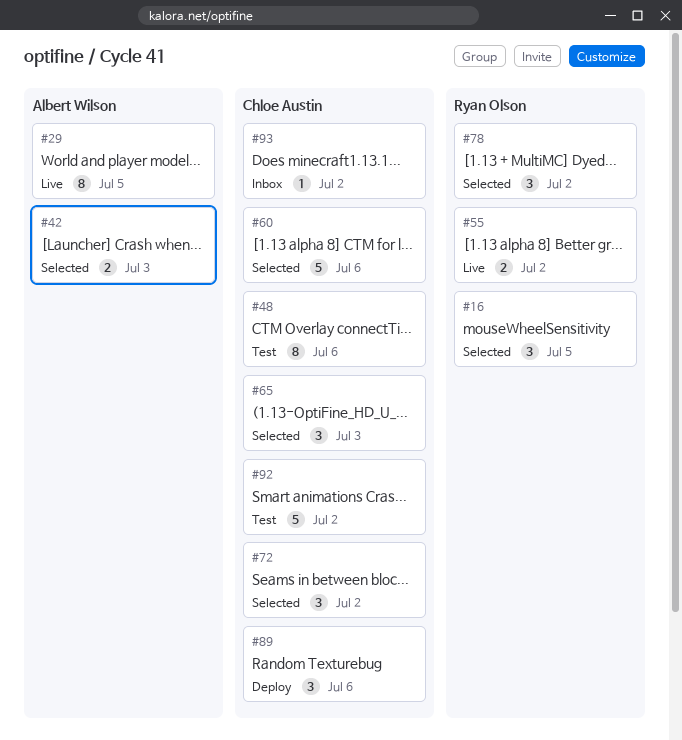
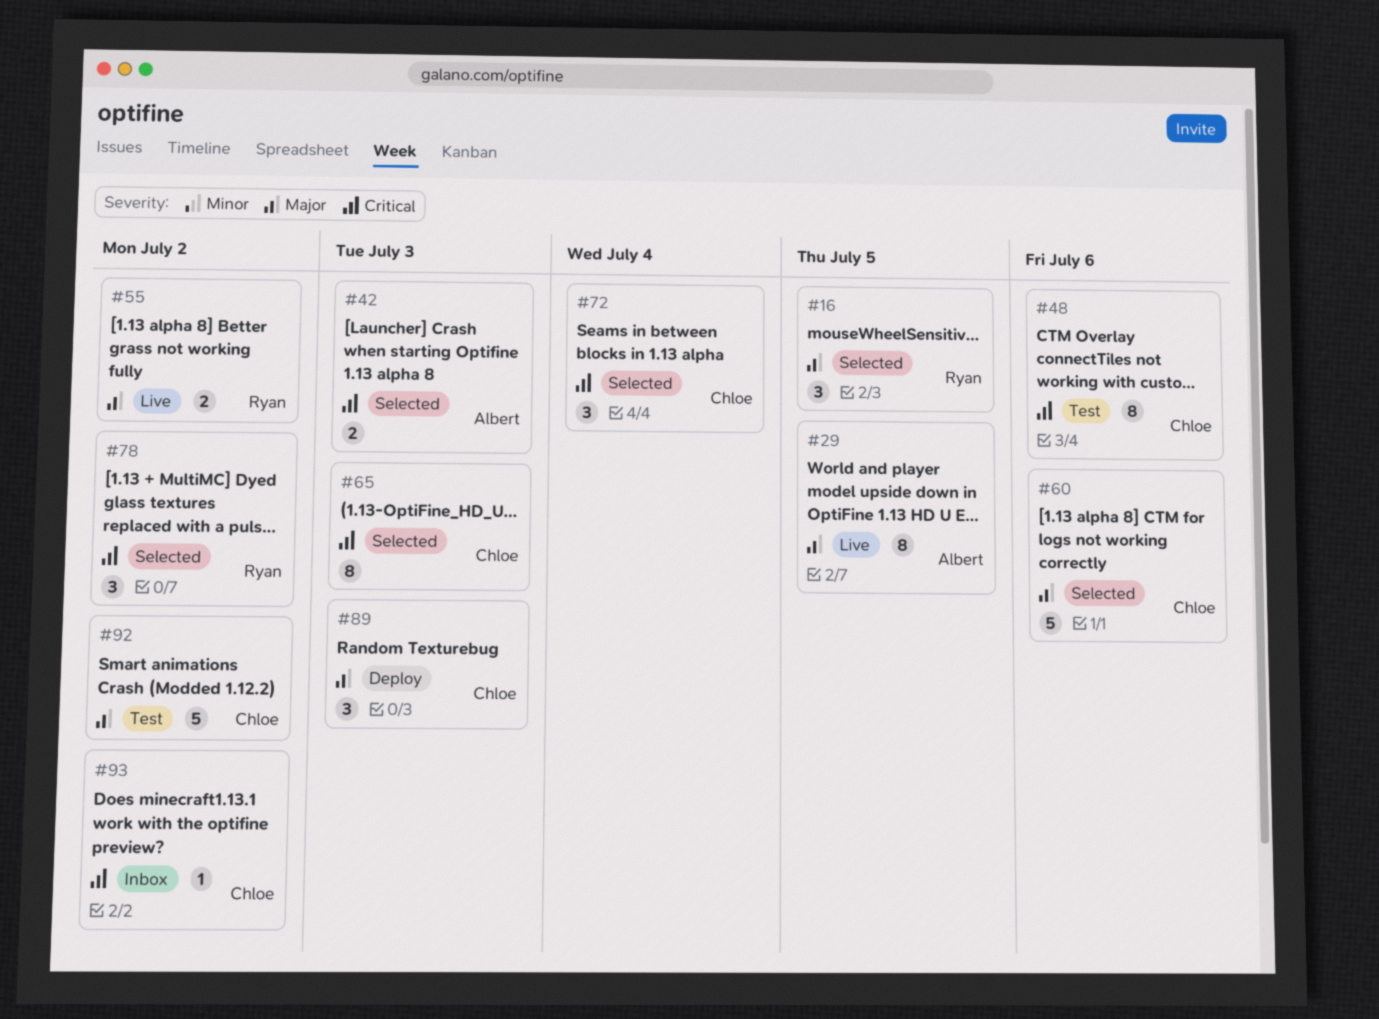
#65, estimate: 3 -> 8
#72, due: Jul 2 -> Jul 4
#89, due: Jul 6 -> Jul 3

